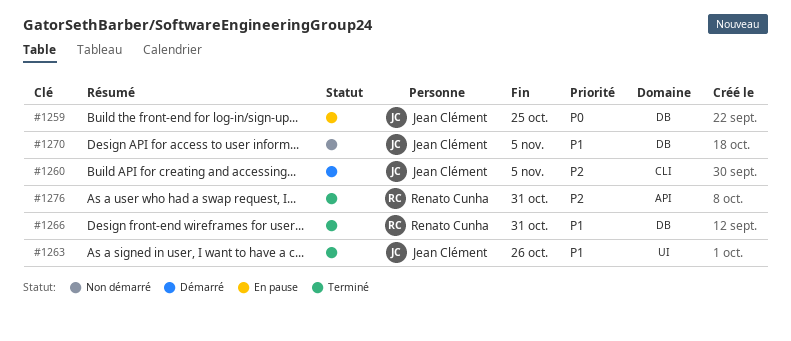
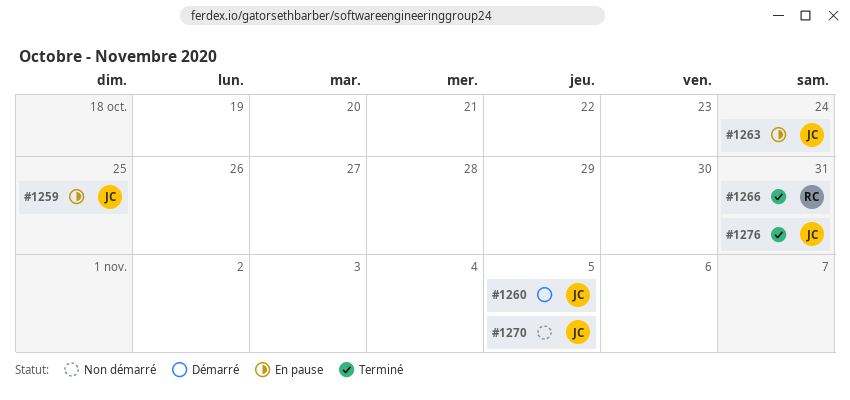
#1263, status: Terminé -> En pause
#1263, due: Oct 26 -> Oct 24
#1276, owner: Renato Cunha -> Jean Clément

